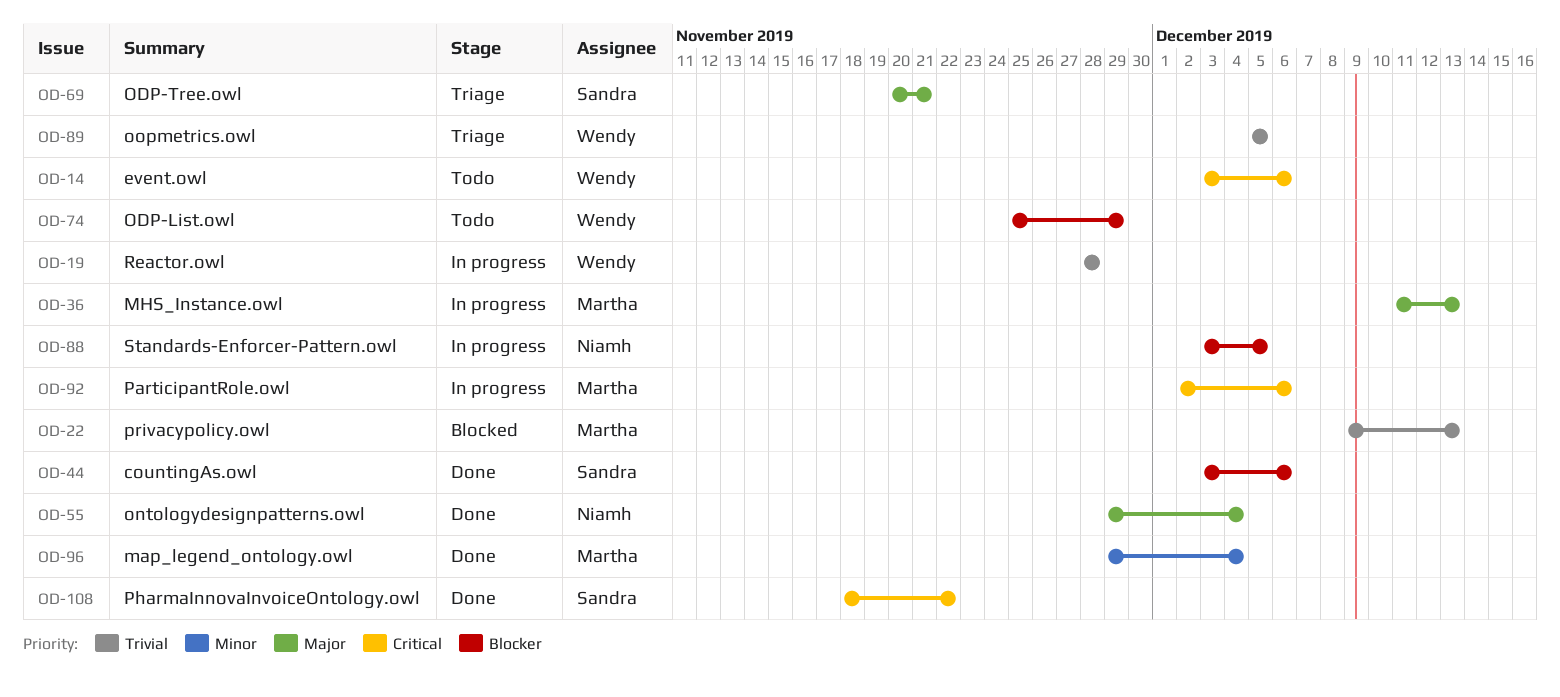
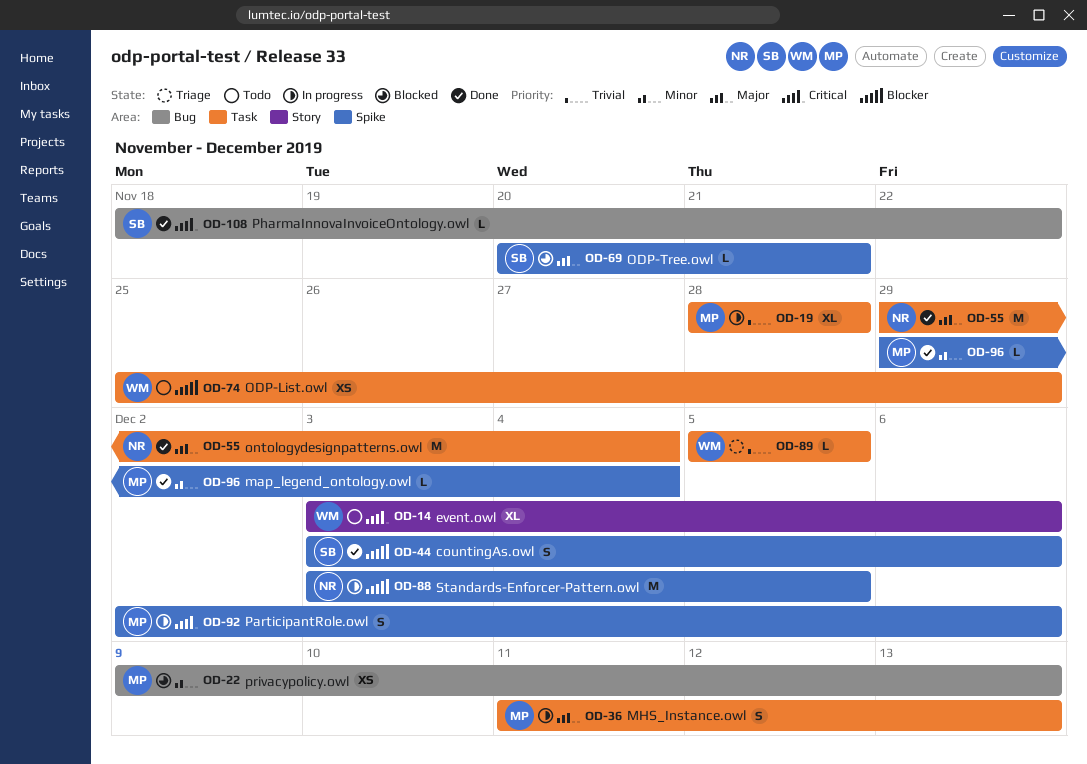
OD-19, owner: Wendy -> Martha
OD-22, priority: Trivial -> Minor
OD-69, status: Triage -> Blocked

